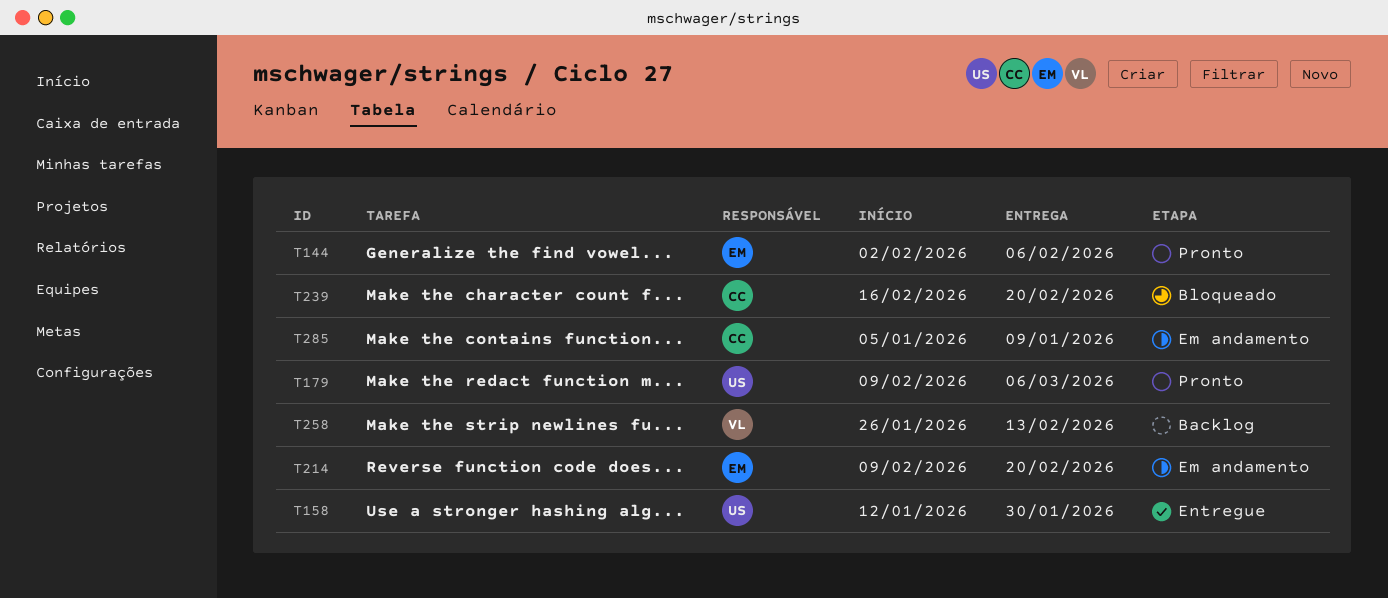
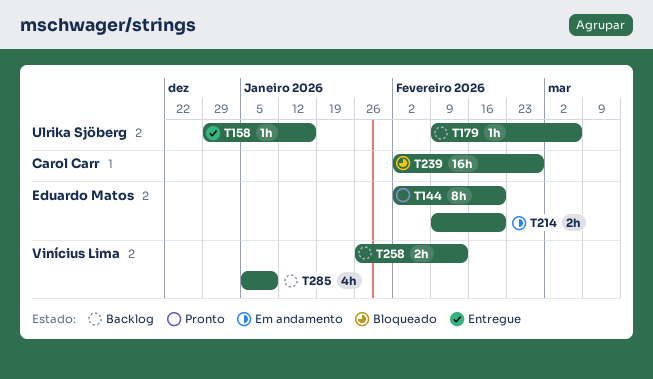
T144, due: Feb 6 -> Feb 20
T158, start: Jan 12 -> Dec 29
T158, due: Jan 30 -> Jan 16
T179, status: Pronto -> Backlog
T239, start: Feb 16 -> Feb 2
T239, due: Feb 20 -> Feb 27
T285, status: Em andamento -> Backlog
T285, owner: Carol Carr -> Vinícius Lima

